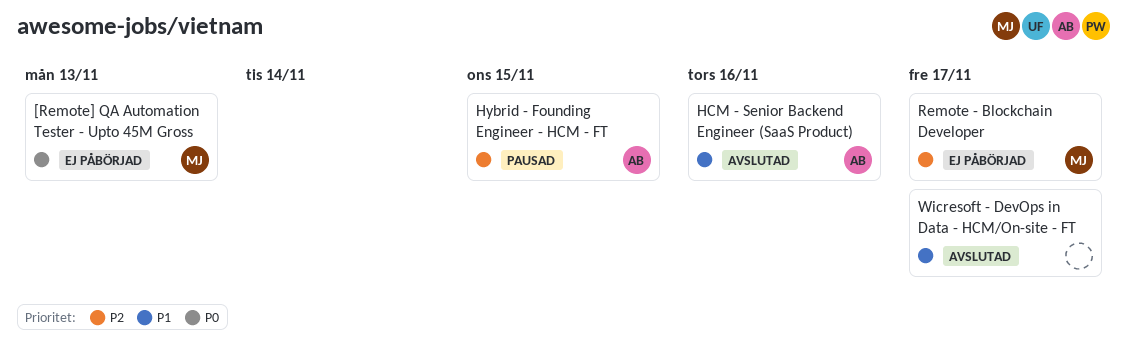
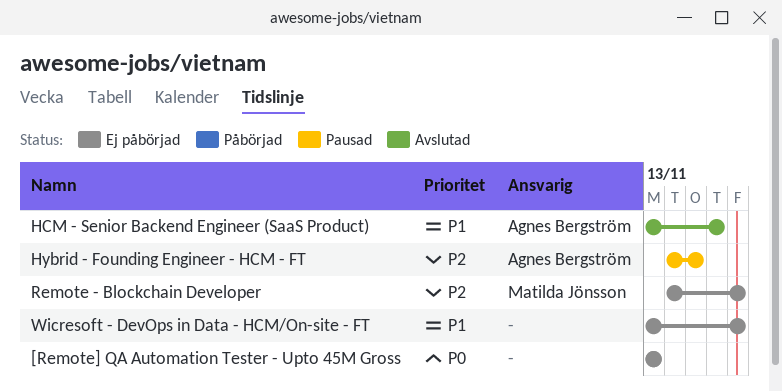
[Remote] QA Automation Tester - Upto 45M Gross, owner: Matilda Jönsson -> none
Wicresoft - DevOps in Data - HCM/On-site - FT, status: Avslutad -> Ej påbörjad

